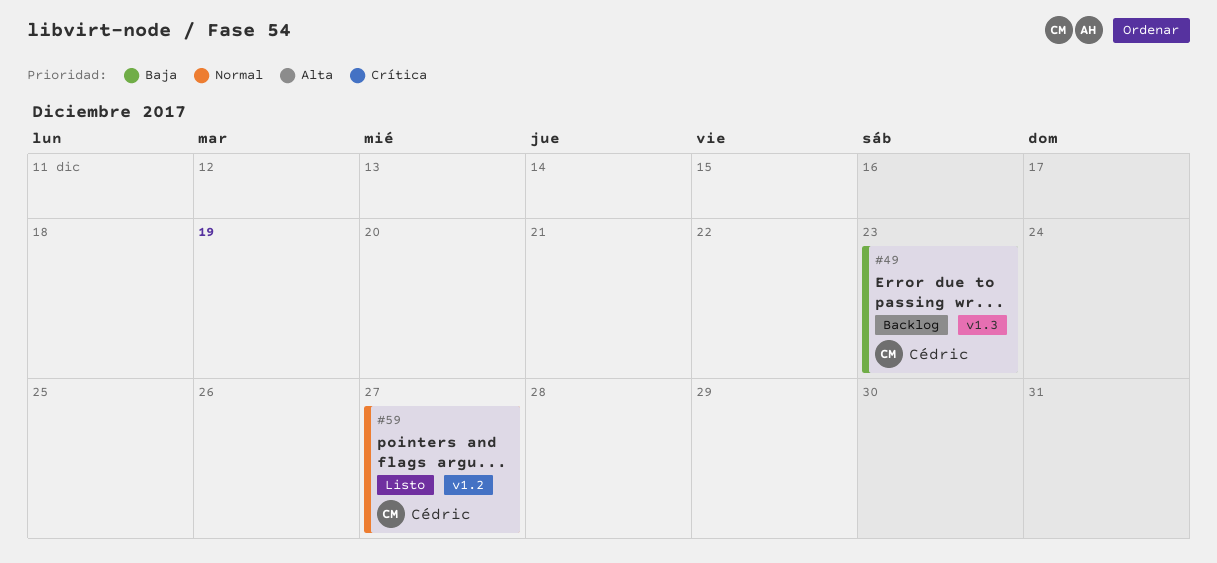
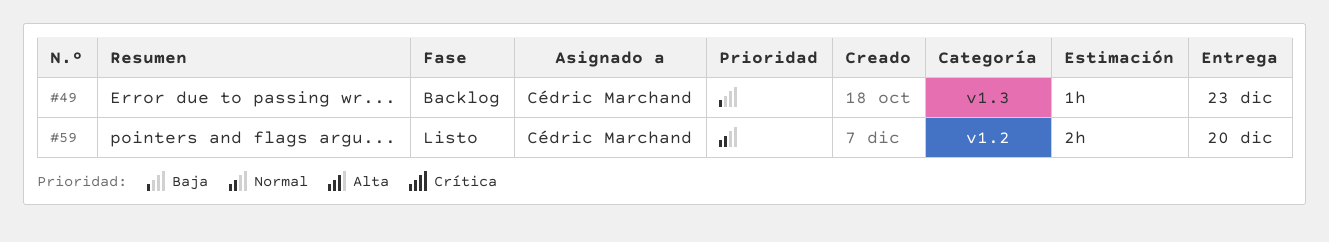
#59, due: Dec 27 -> Dec 20

